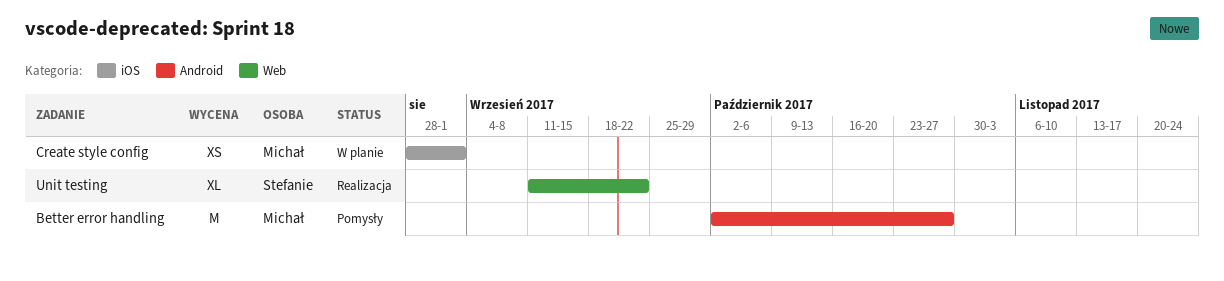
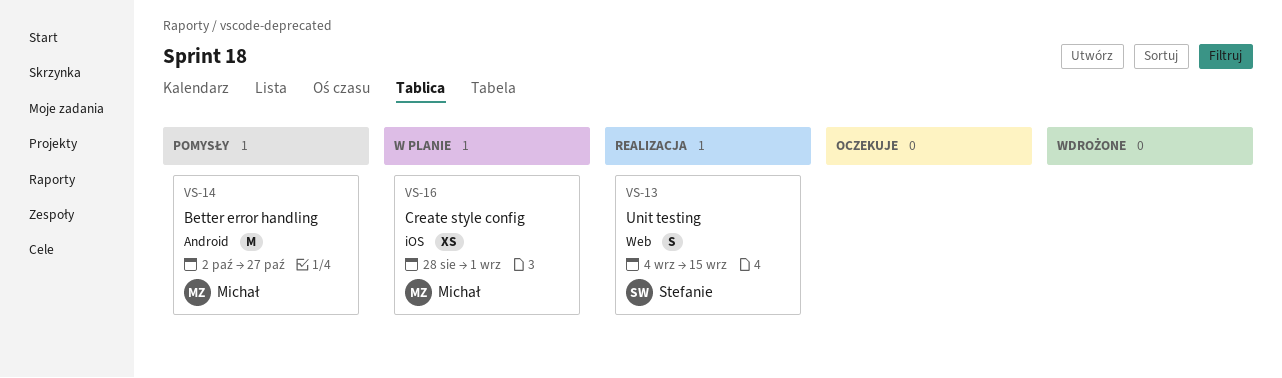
Unit testing, estimate: XL -> S
Unit testing, start: Sep 11 -> Sep 4
Unit testing, due: Sep 22 -> Sep 15

